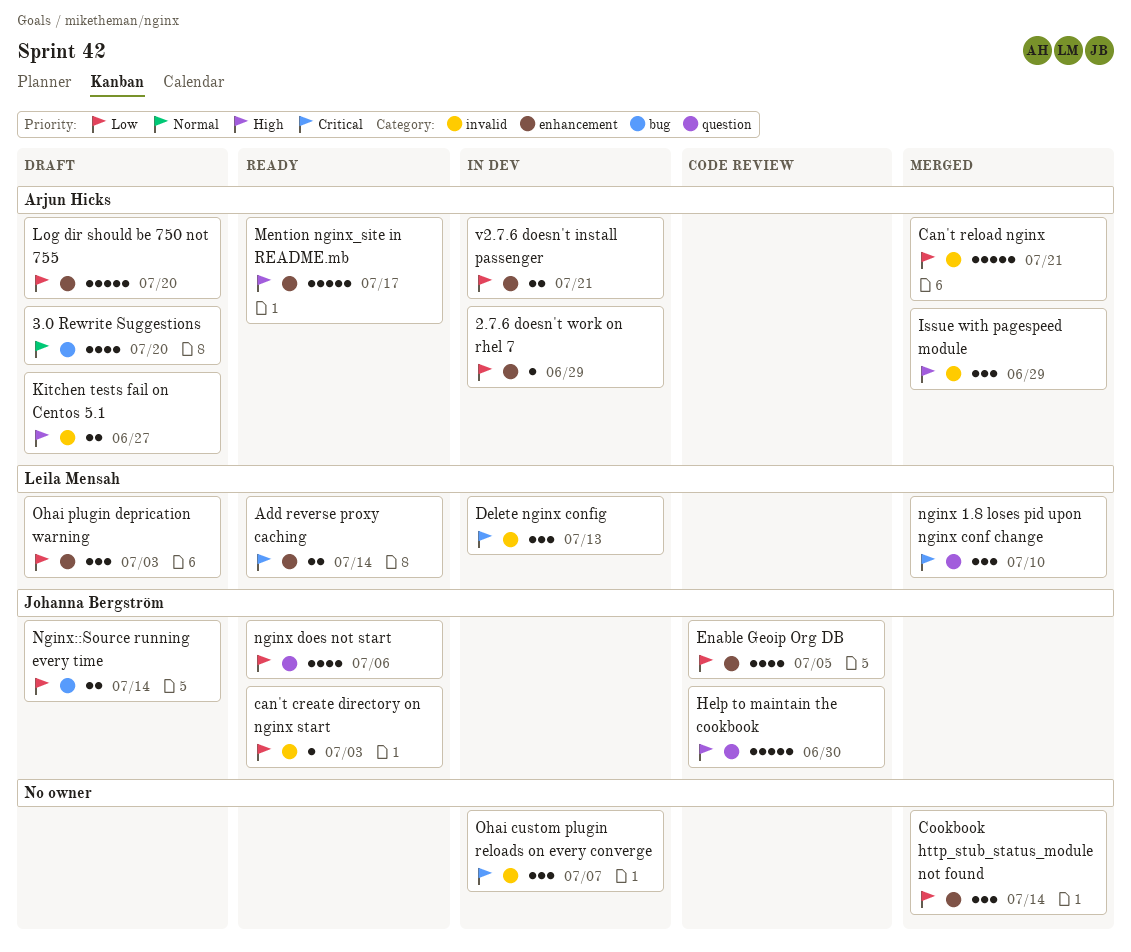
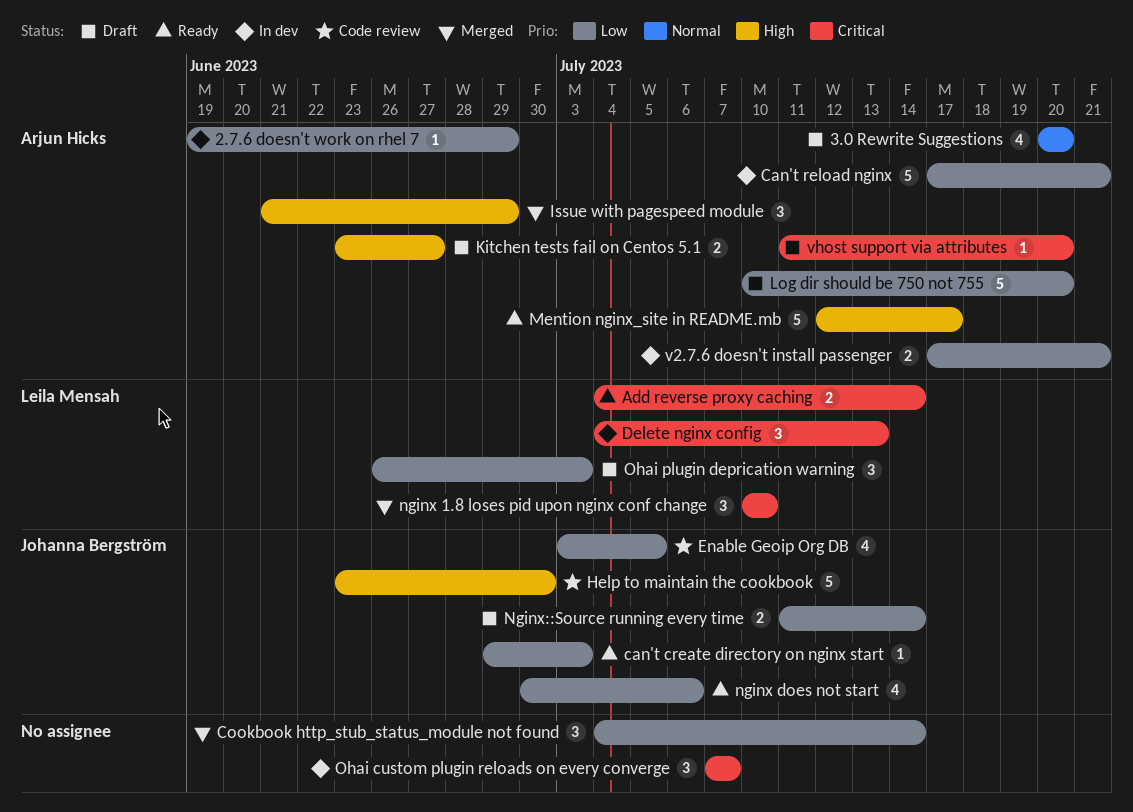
Can't reload nginx, status: Merged -> In dev
vhost support via attributes: none -> present

